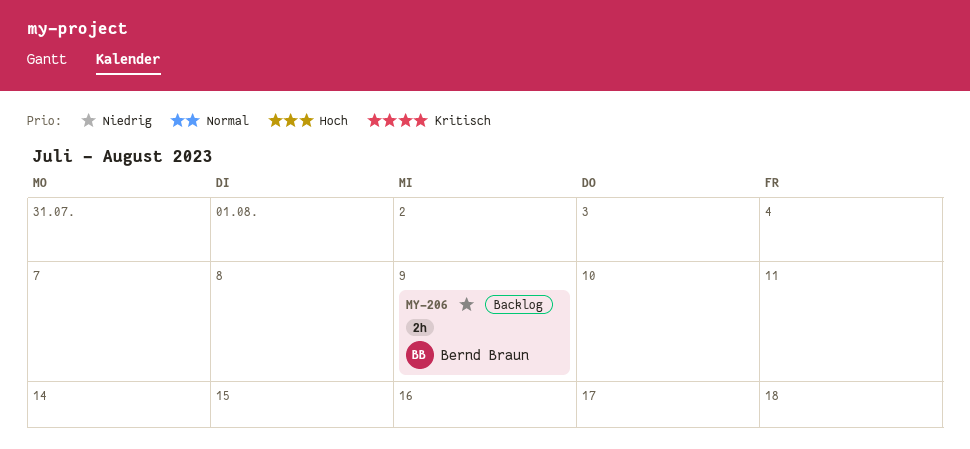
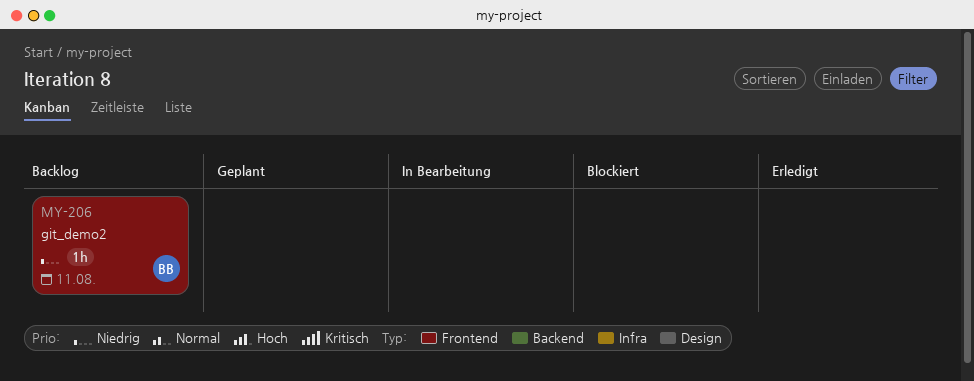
MY-206, estimate: 2h -> 1h
MY-206, due: Aug 9 -> Aug 11

